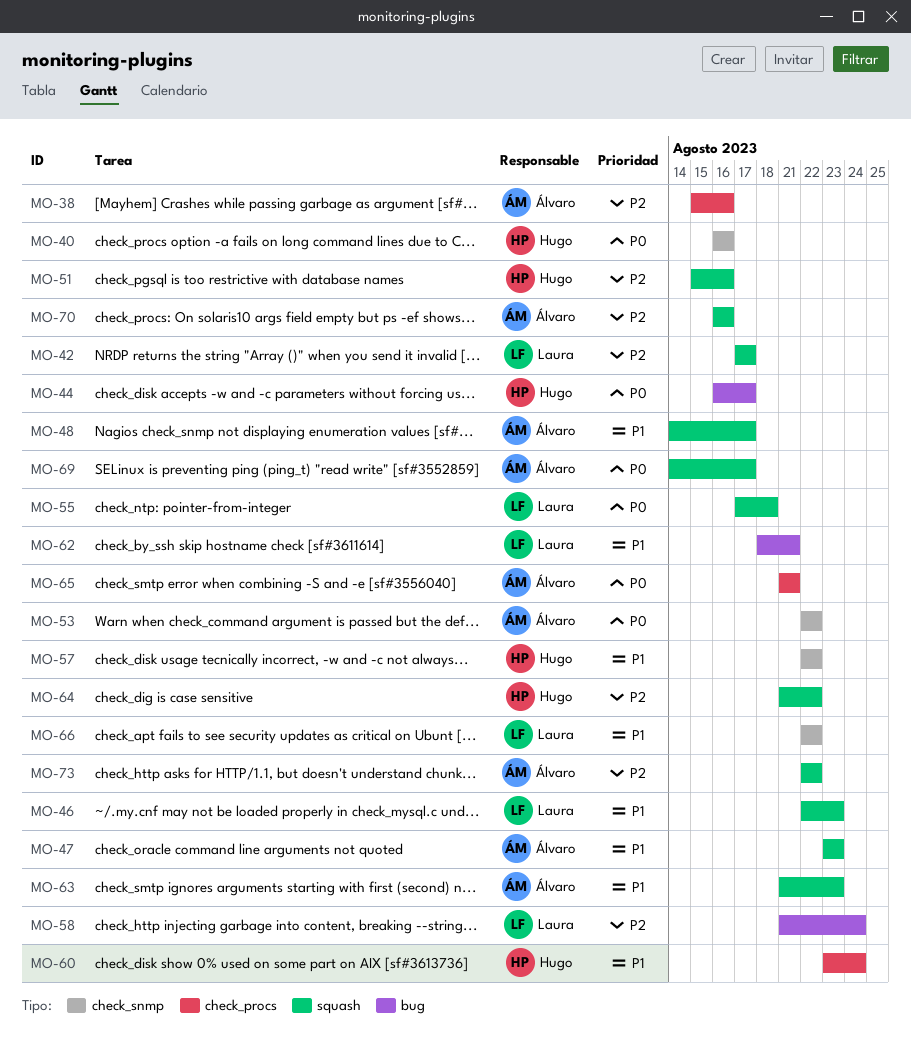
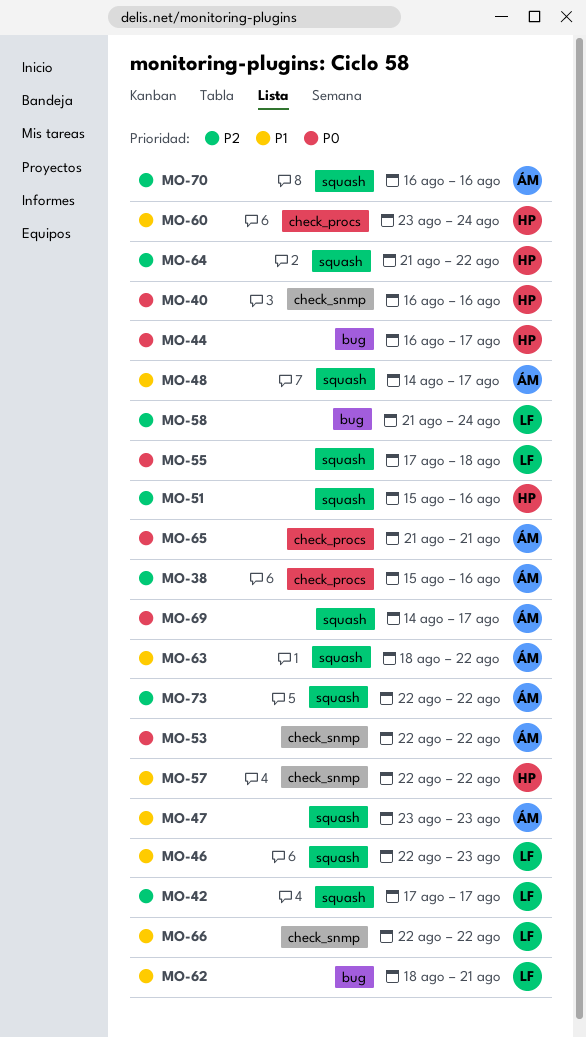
MO-63, start: Aug 21 -> Aug 18
MO-63, due: Aug 23 -> Aug 22

